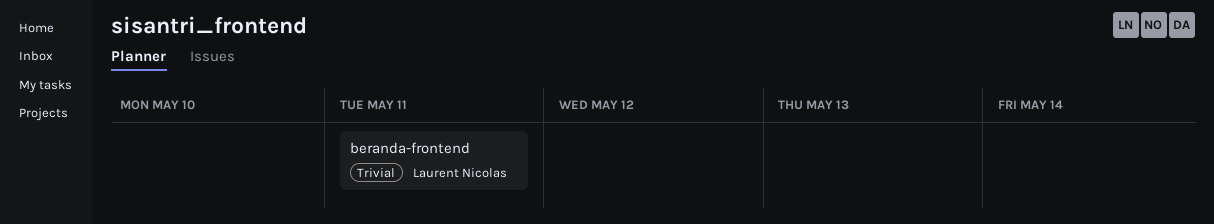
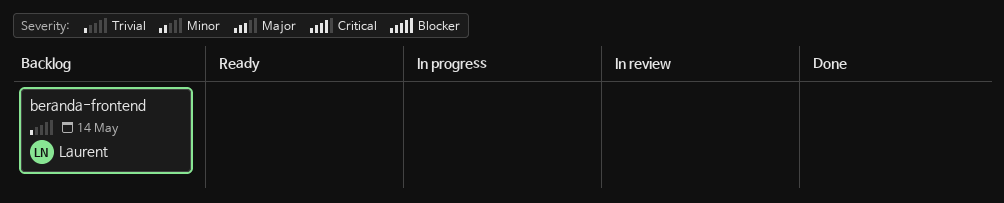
beranda-frontend, due: May 11 -> May 14

